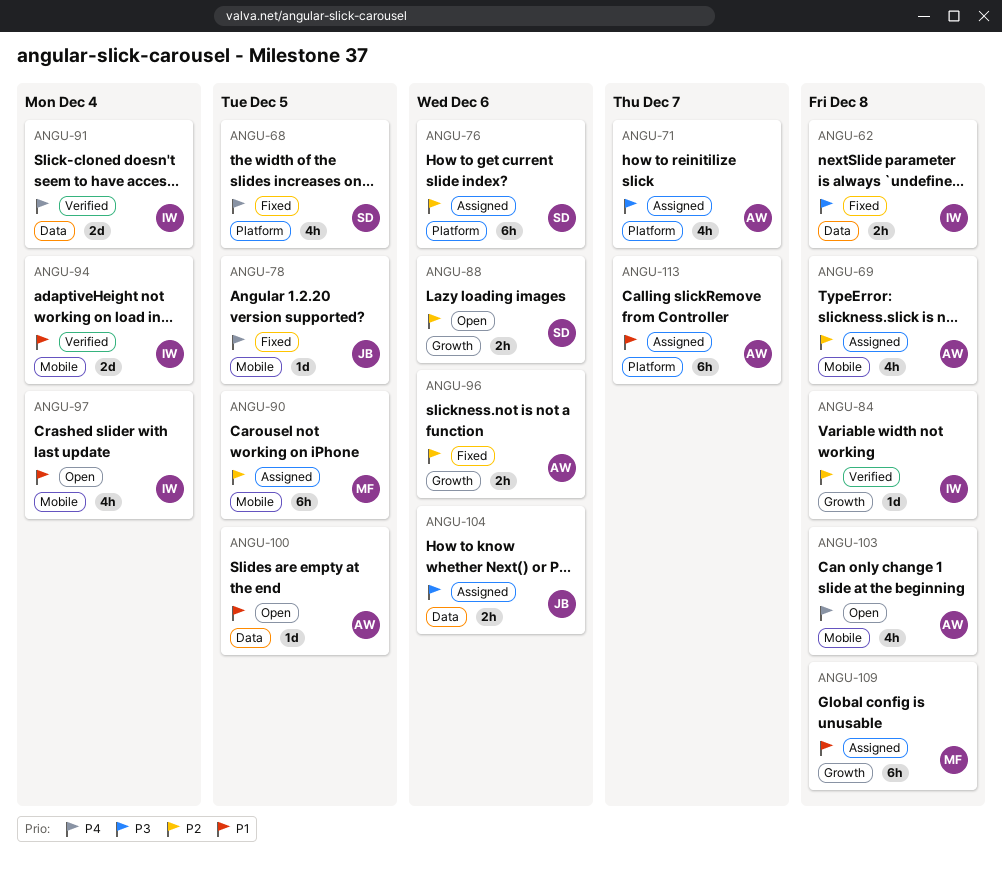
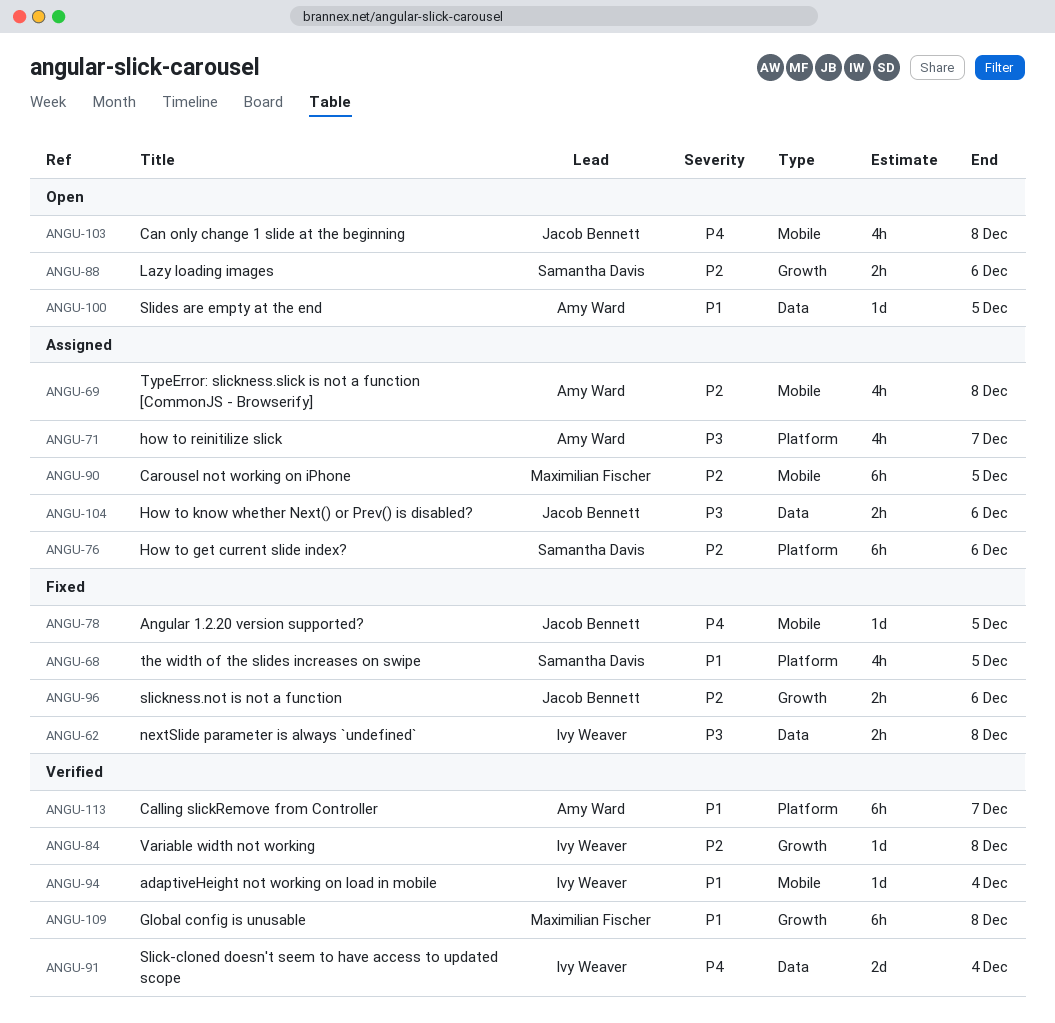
ANGU-68, priority: P4 -> P1
ANGU-94, estimate: 2d -> 1d
ANGU-96, owner: Amy Ward -> Jacob Bennett
ANGU-97: present -> none
ANGU-103, owner: Amy Ward -> Jacob Bennett
ANGU-109, status: Assigned -> Verified
ANGU-113, status: Assigned -> Verified

